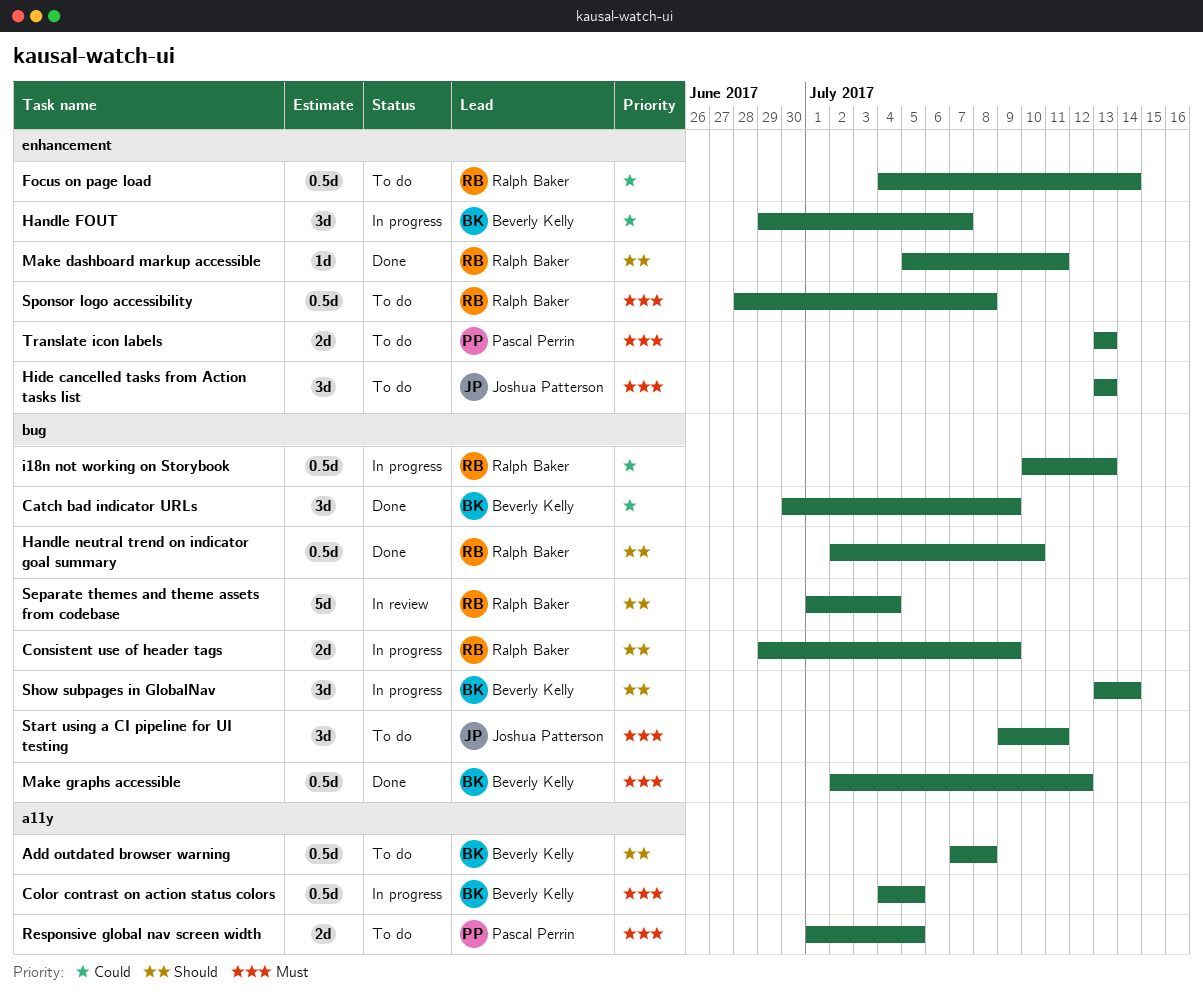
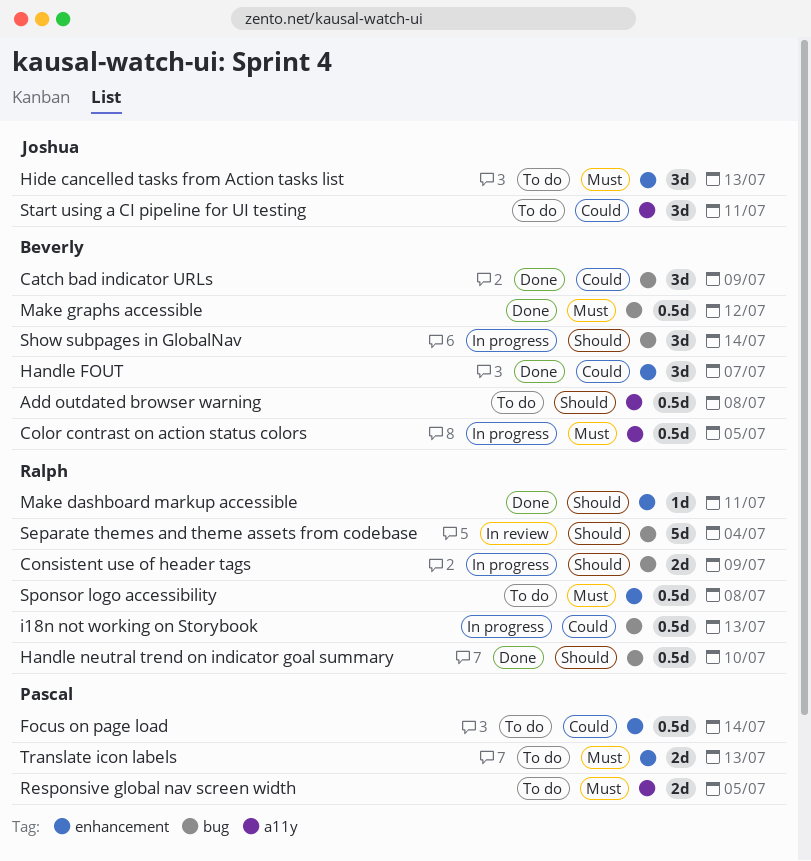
Focus on page load, owner: Ralph Baker -> Pascal Perrin
Handle FOUT, status: In progress -> Done
Start using a CI pipeline for UI testing, priority: Must -> Could
Start using a CI pipeline for UI testing, label: bug -> a11y

